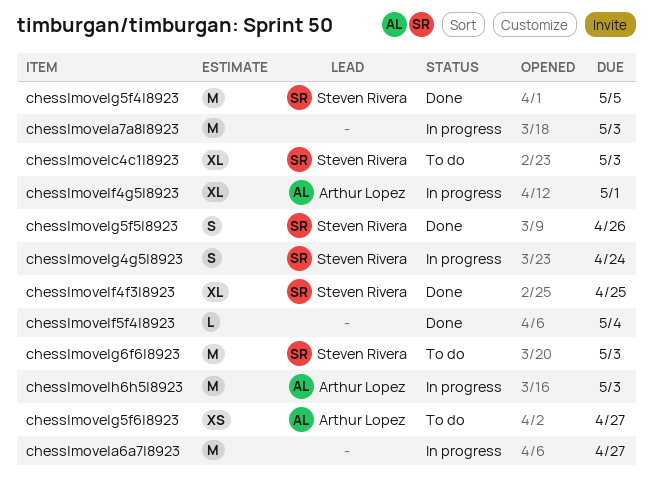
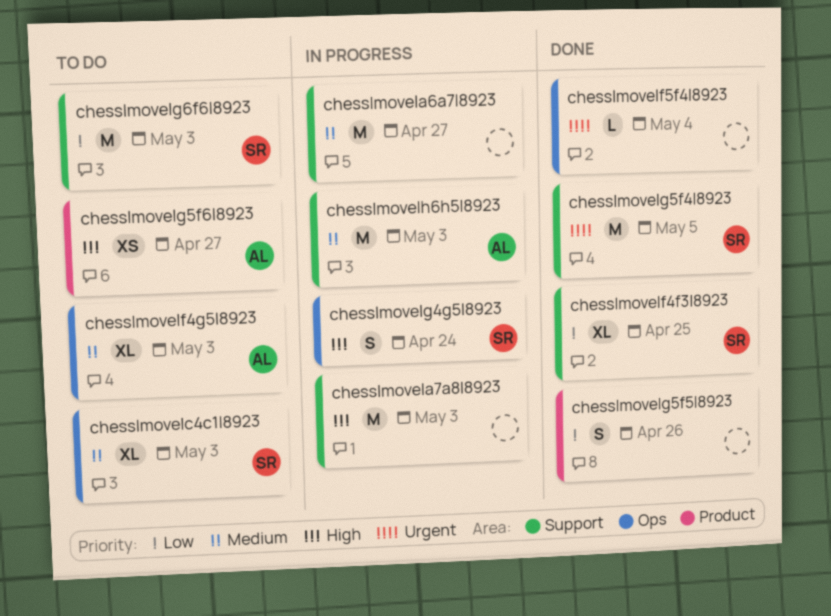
chess|move|f4g5|8923, status: In progress -> To do
chess|move|f4g5|8923, due: May 1 -> May 3
chess|move|g5f5|8923, owner: Steven Rivera -> none

